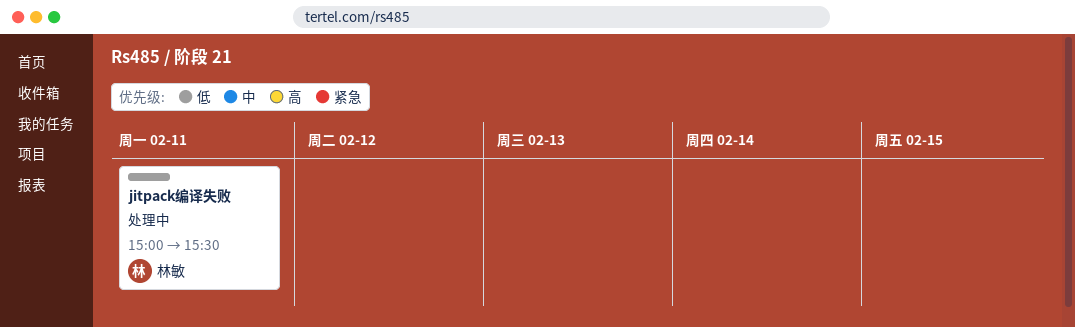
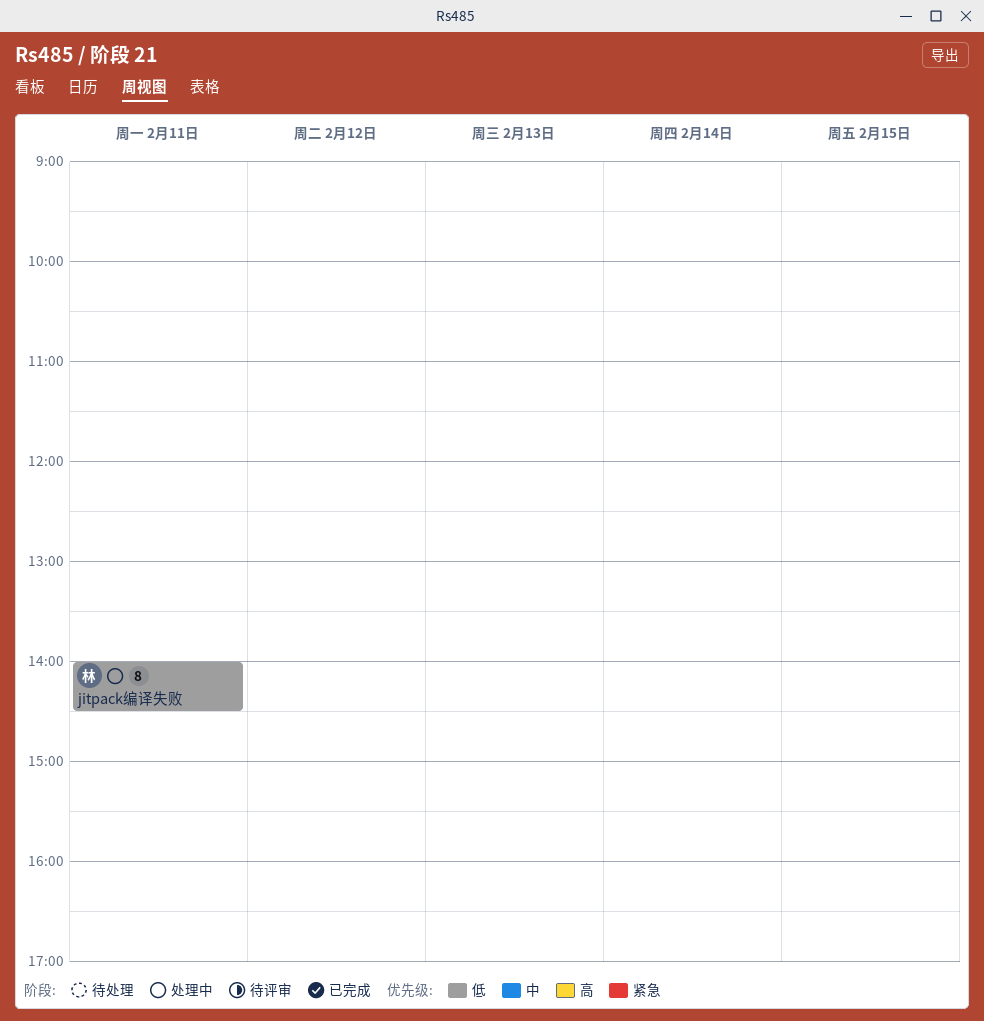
jitpack编译失败, begins: 15:00 -> 14:00
jitpack编译失败, ends: 15:30 -> 14:30

